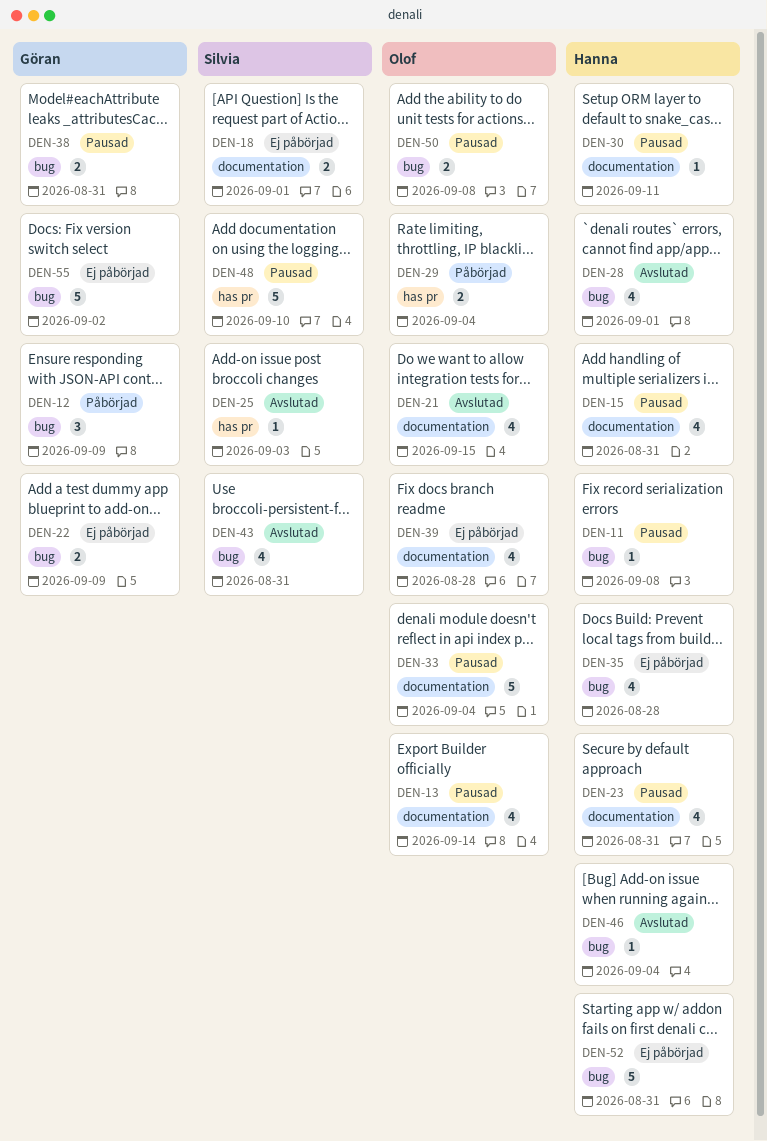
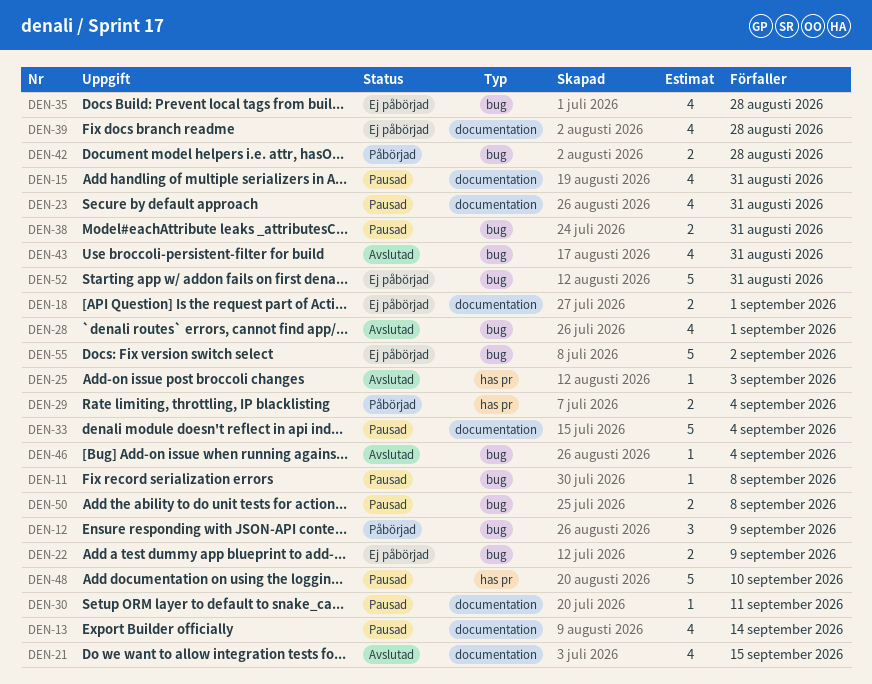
DEN-42: none -> present

